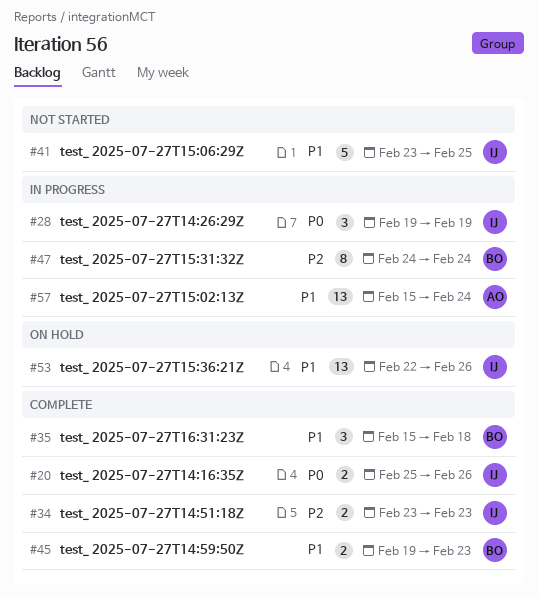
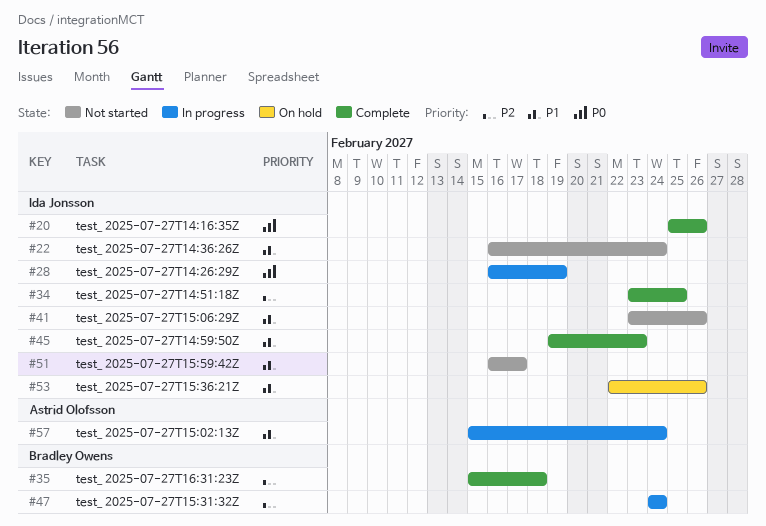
#22: none -> present
#28, start: Feb 19 -> Feb 16
#34, due: Feb 23 -> Feb 25
#35, priority: P1 -> P2
#41, due: Feb 25 -> Feb 26
#45, owner: Bradley Owens -> Ida Jonsson
#51: none -> present

